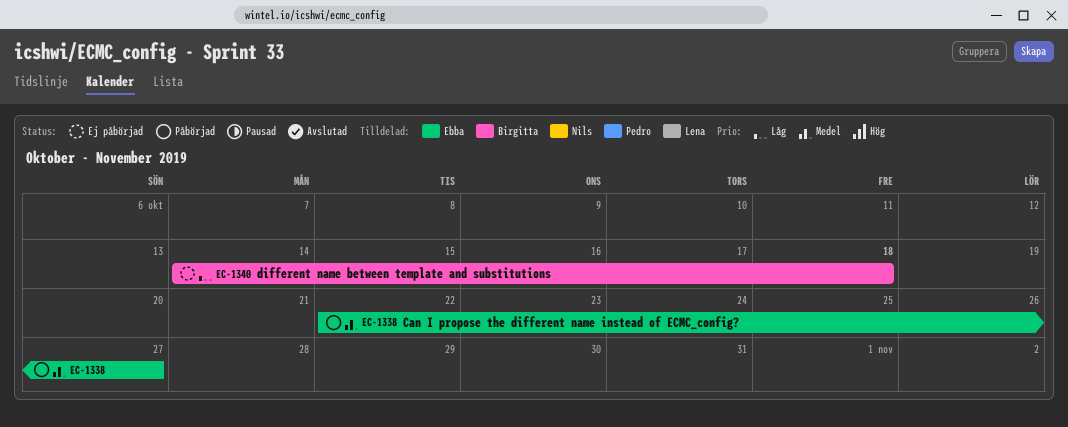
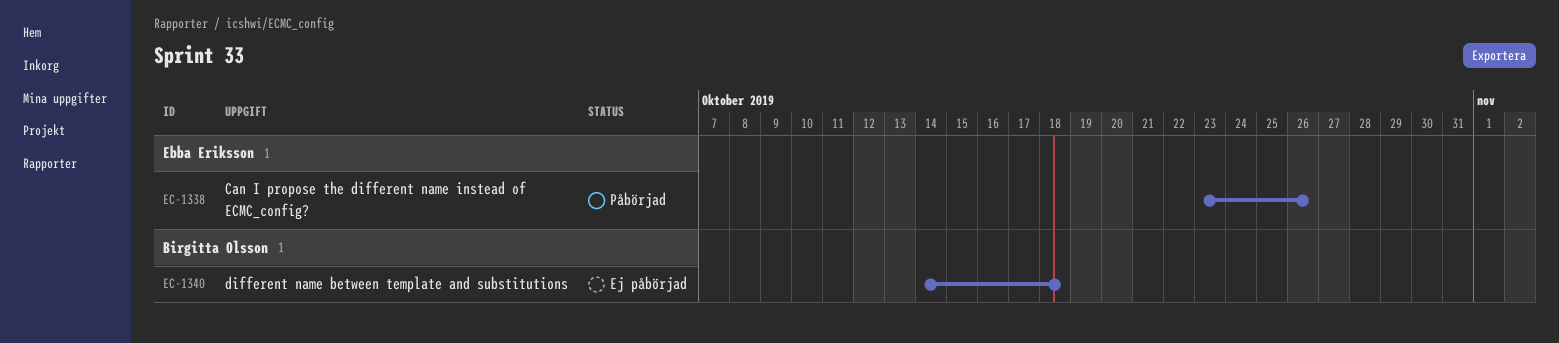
EC-1338, start: Oct 22 -> Oct 23
EC-1338, due: Oct 27 -> Oct 26

